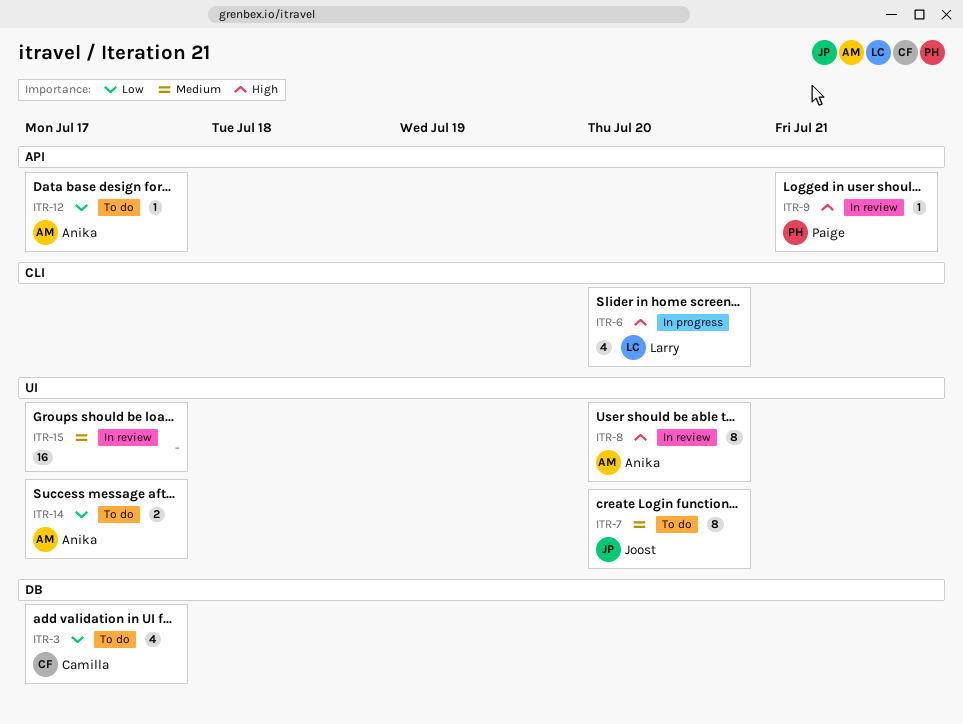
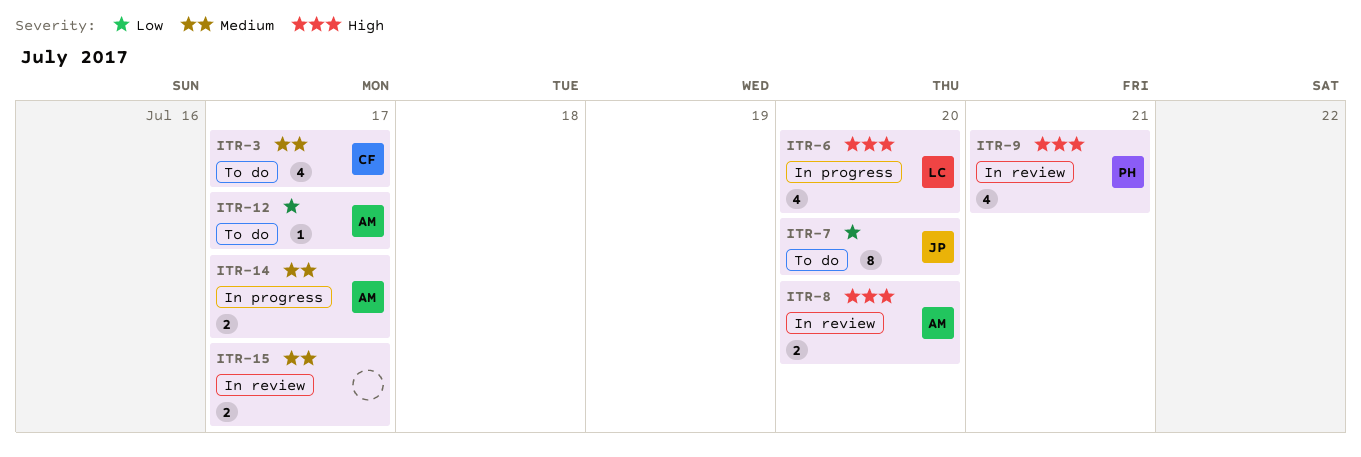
ITR-3, priority: Low -> Medium
ITR-7, priority: Medium -> Low
ITR-8, estimate: 8 -> 2
ITR-9, estimate: 1 -> 4
ITR-14, status: To do -> In progress
ITR-14, priority: Low -> Medium
ITR-15, estimate: 16 -> 2

